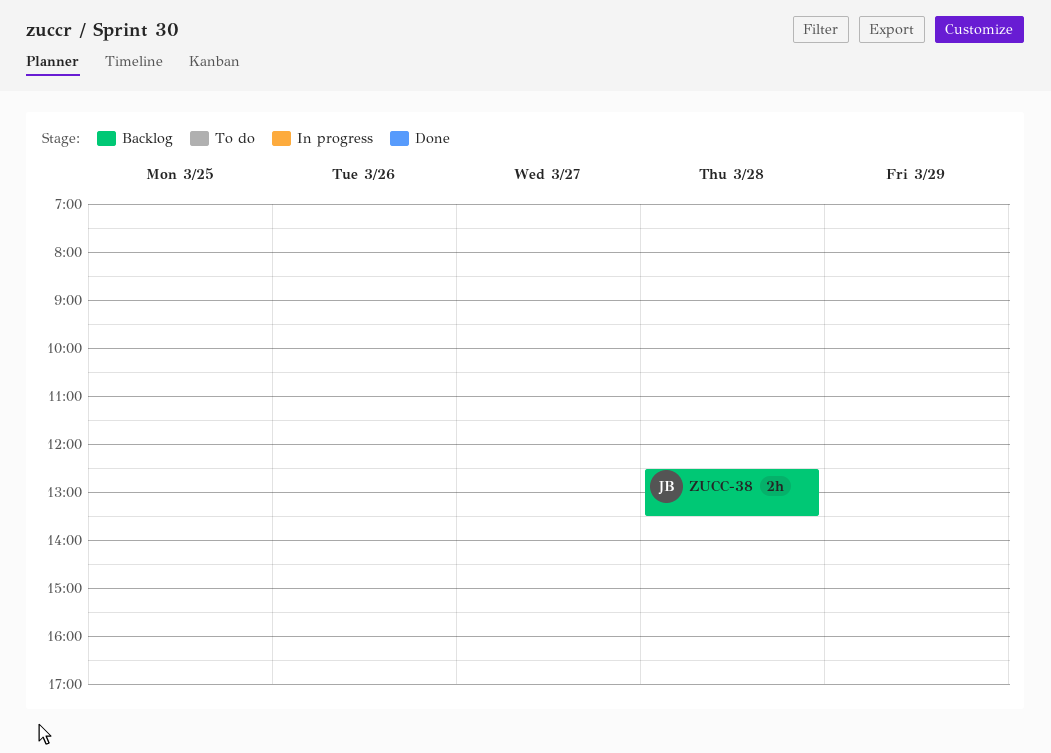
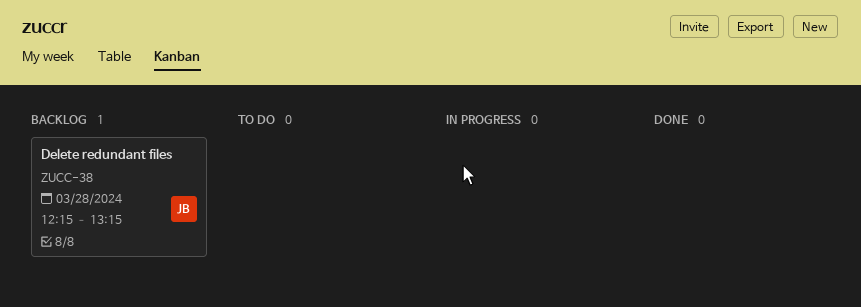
ZUCC-38, begins: 12:30 -> 12:15
ZUCC-38, ends: 13:30 -> 13:15

